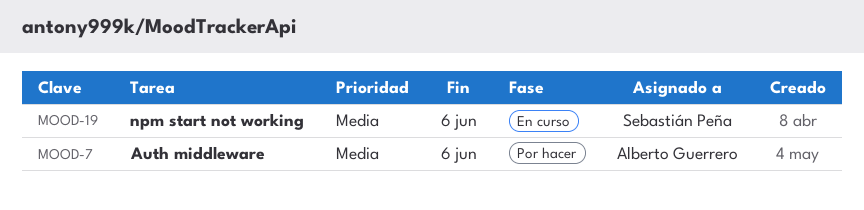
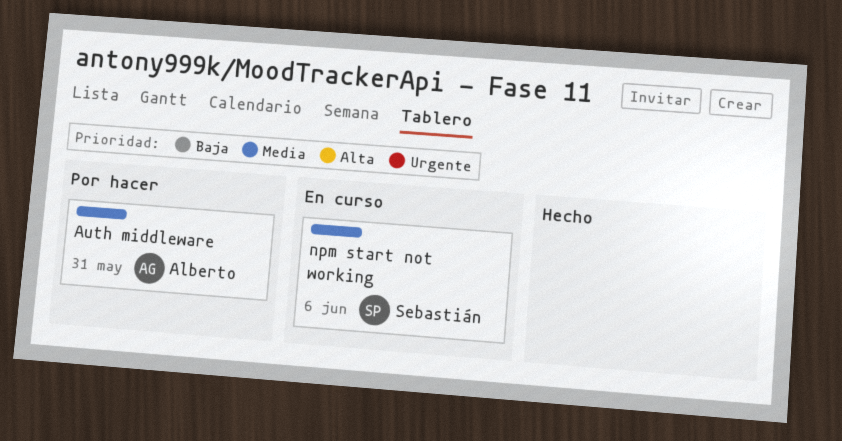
Auth middleware, due: Jun 6 -> May 31

